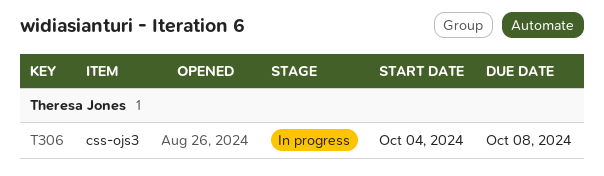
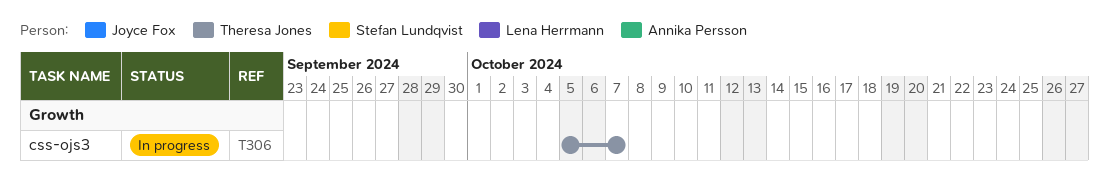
T306, start: Oct 4 -> Oct 5
T306, due: Oct 8 -> Oct 7

